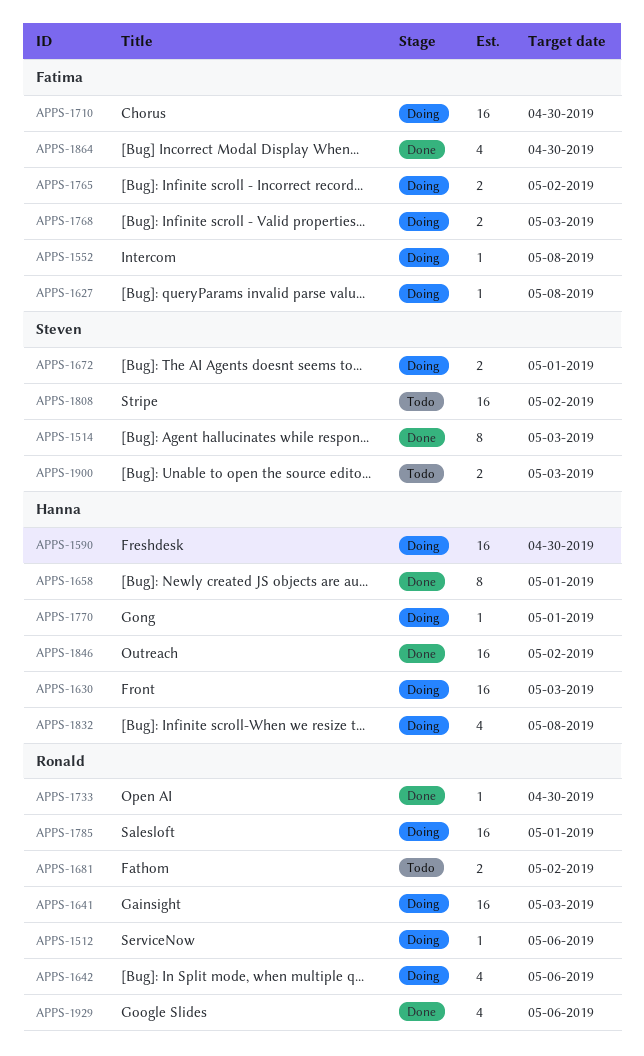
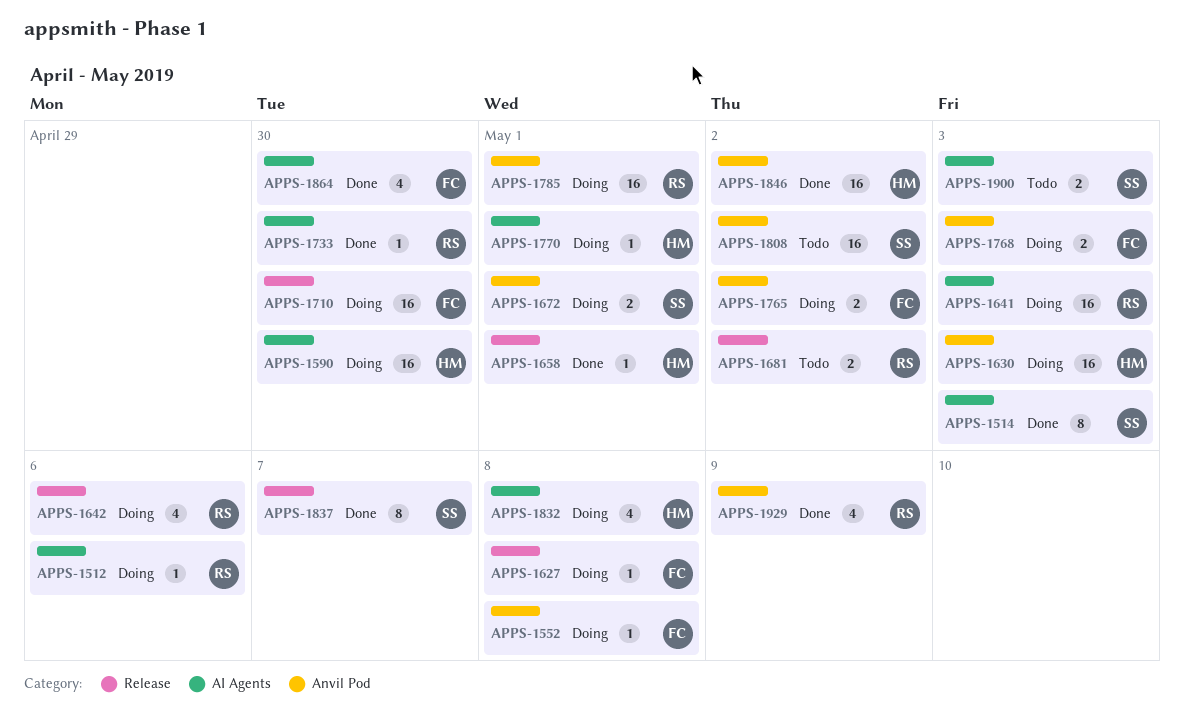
APPS-1658, estimate: 8 -> 1
APPS-1837: none -> present
APPS-1929, due: May 6 -> May 9

